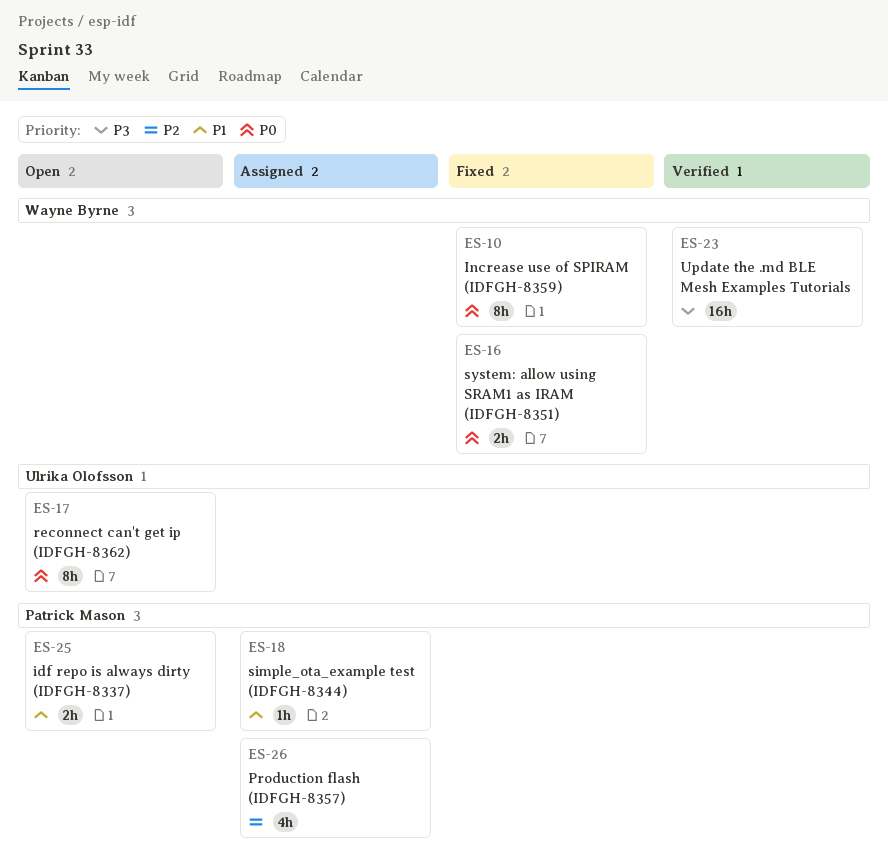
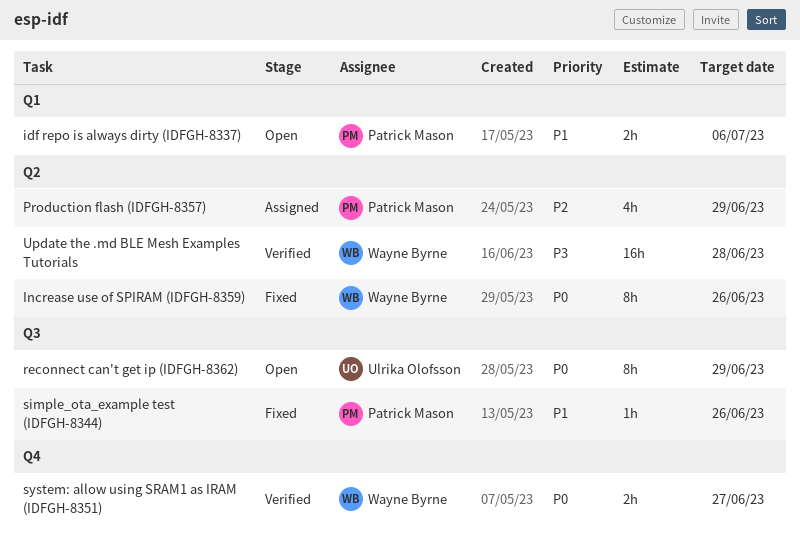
simple_ota_example test (IDFGH-8344), status: Assigned -> Fixed
system: allow using SRAM1 as IRAM (IDFGH-8351), status: Fixed -> Verified

